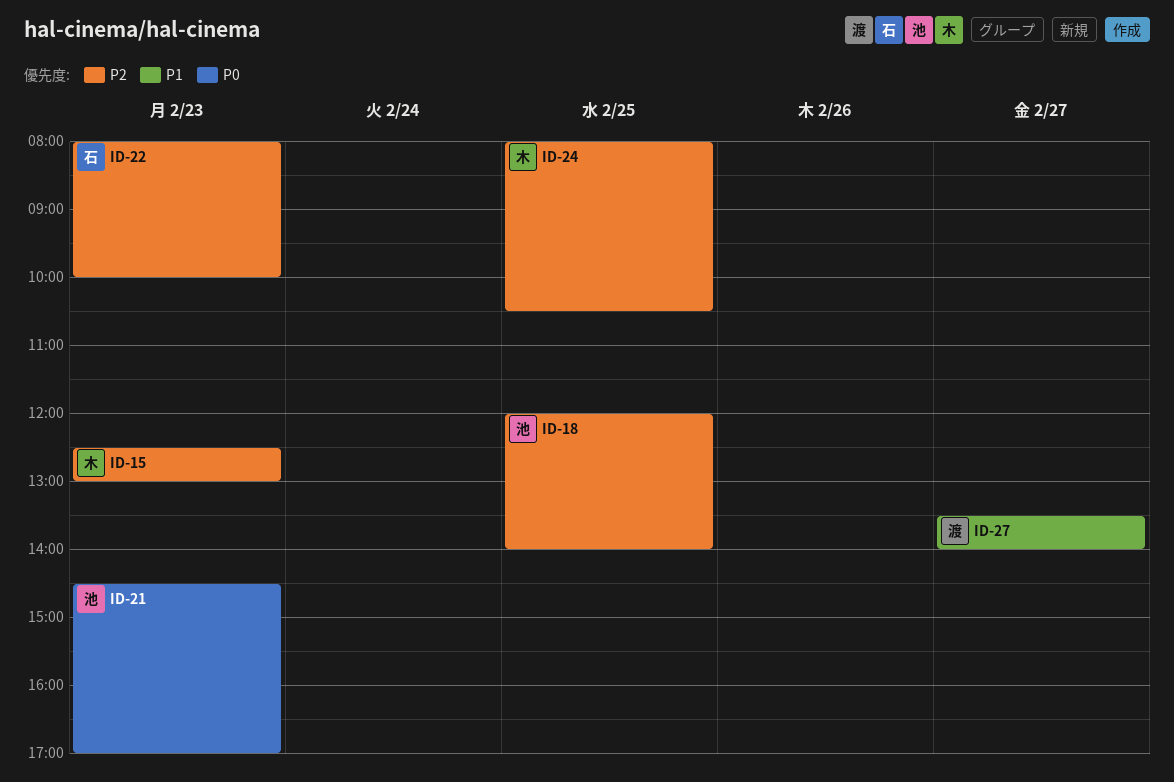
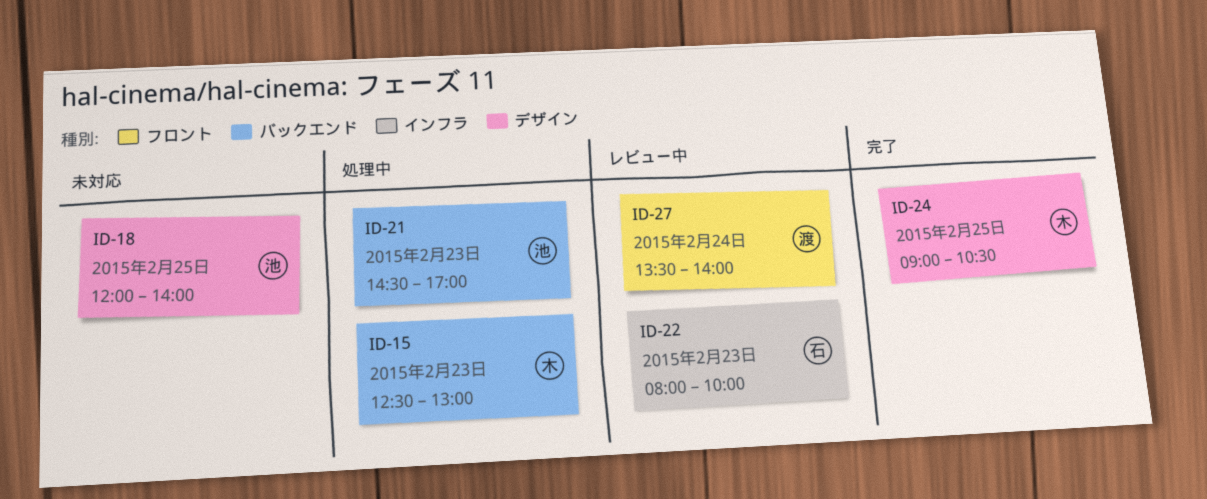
ID-24, begins: 08:00 -> 09:00
ID-27, day: Feb 27 -> Feb 24

